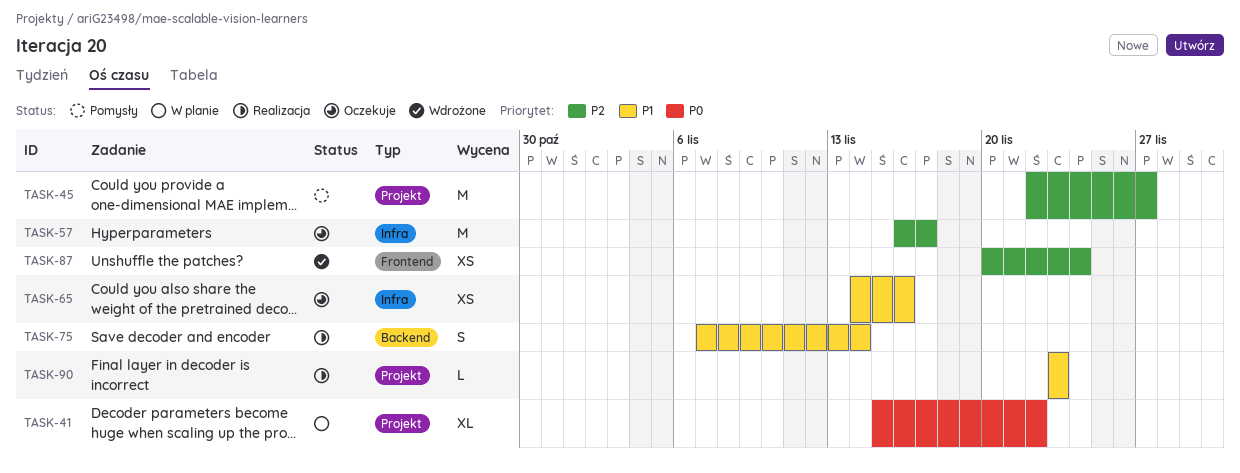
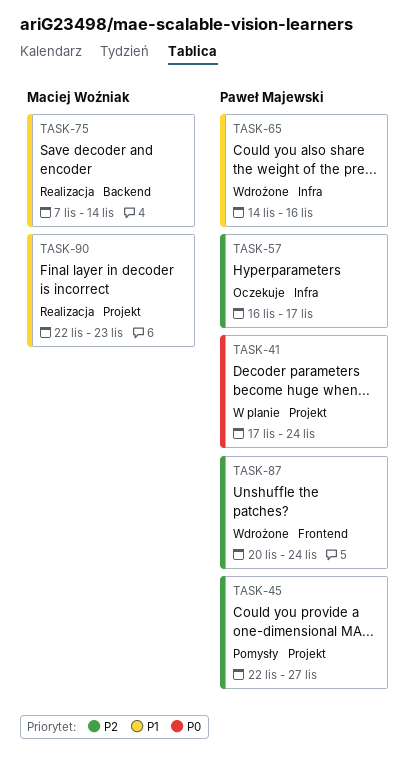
TASK-41, start: Nov 15 -> Nov 17
TASK-41, due: Nov 22 -> Nov 24
TASK-65, status: Oczekuje -> Wdrożone
TASK-90, start: Nov 23 -> Nov 22

